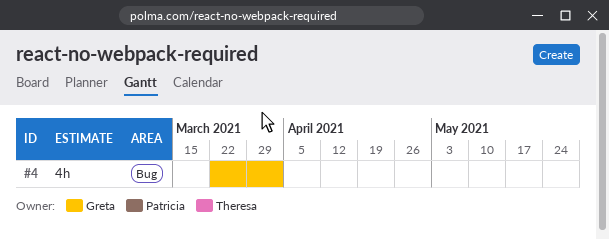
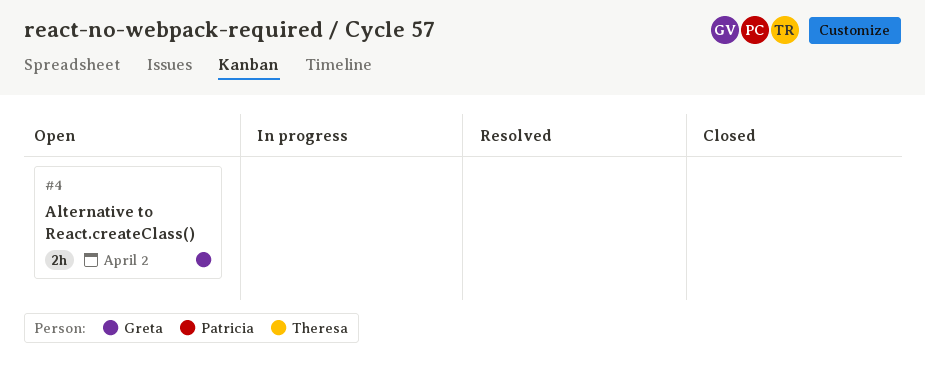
#4, estimate: 4h -> 2h

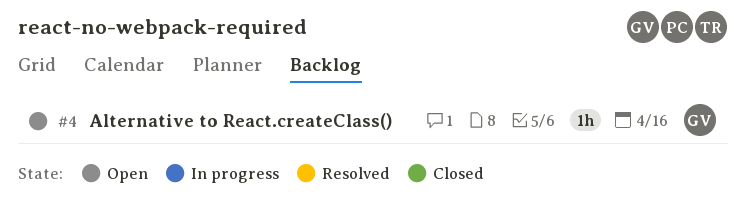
#4, estimate: 2h -> 1h
#4, due: Apr 2 -> Apr 16

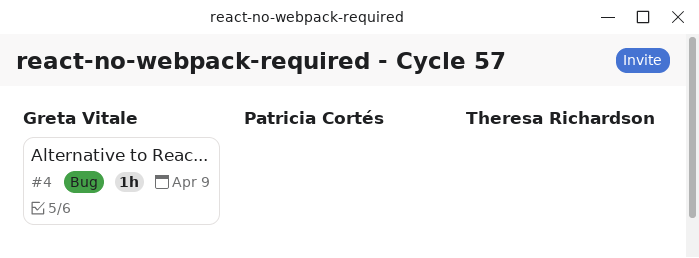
#4, due: Apr 16 -> Apr 9

